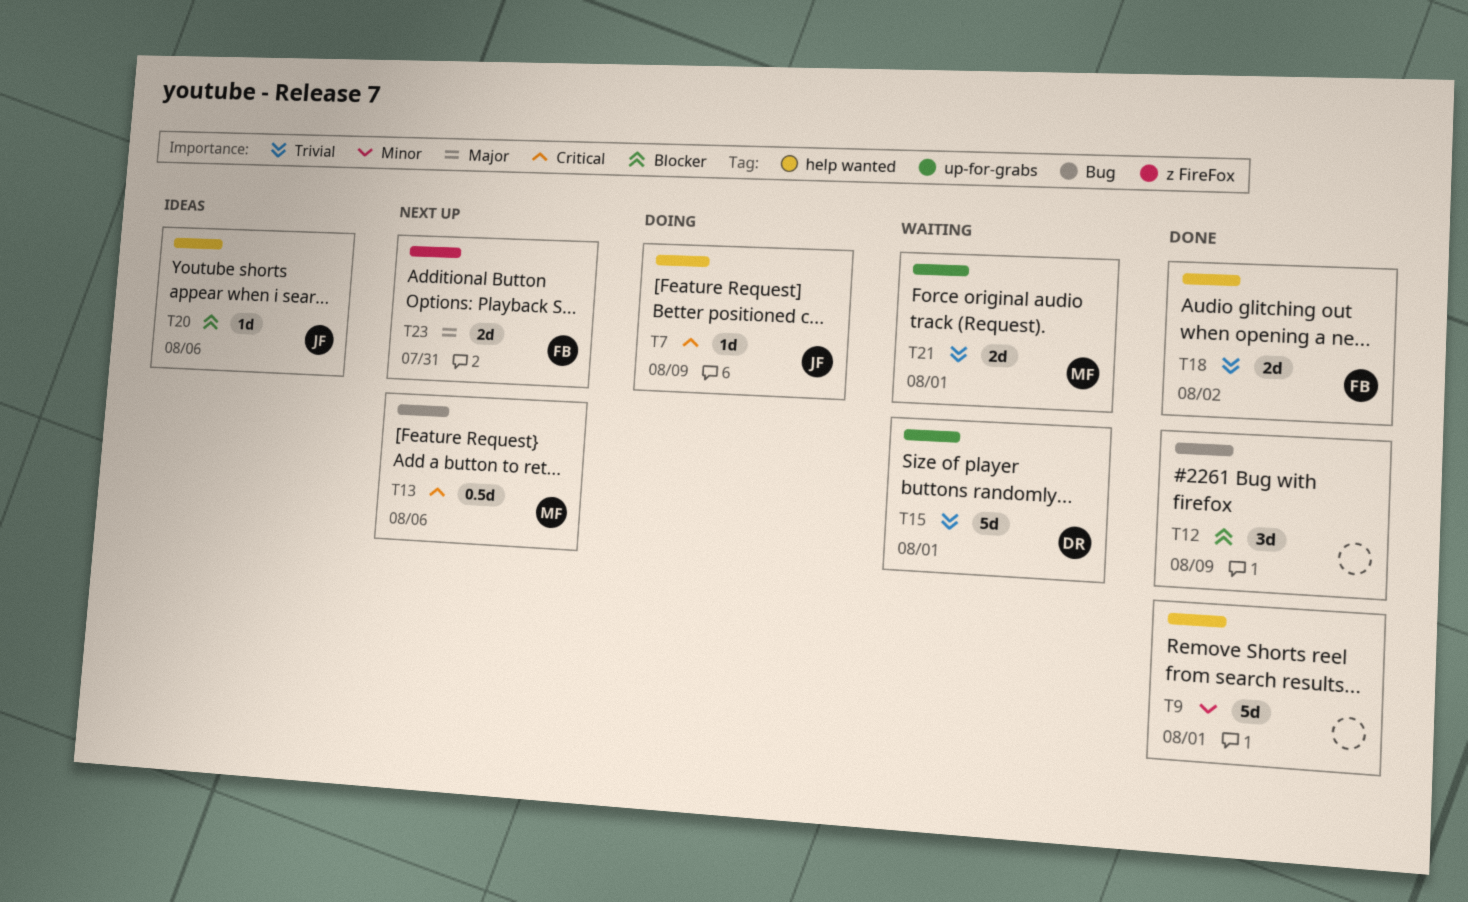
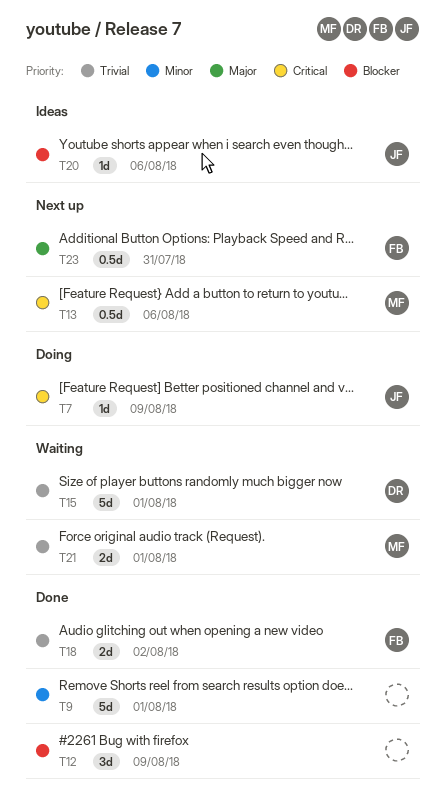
T23, estimate: 2d -> 0.5d

